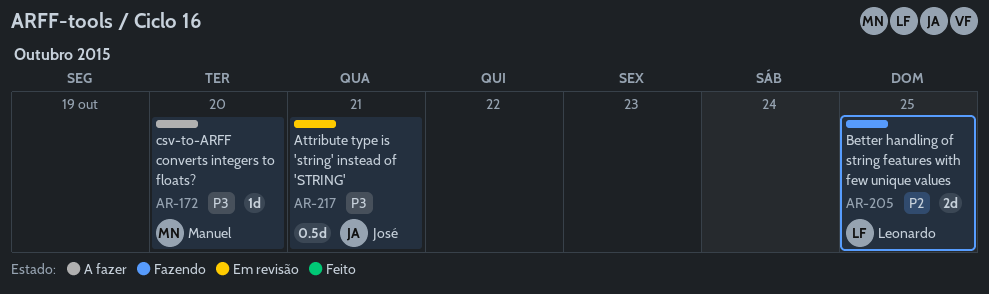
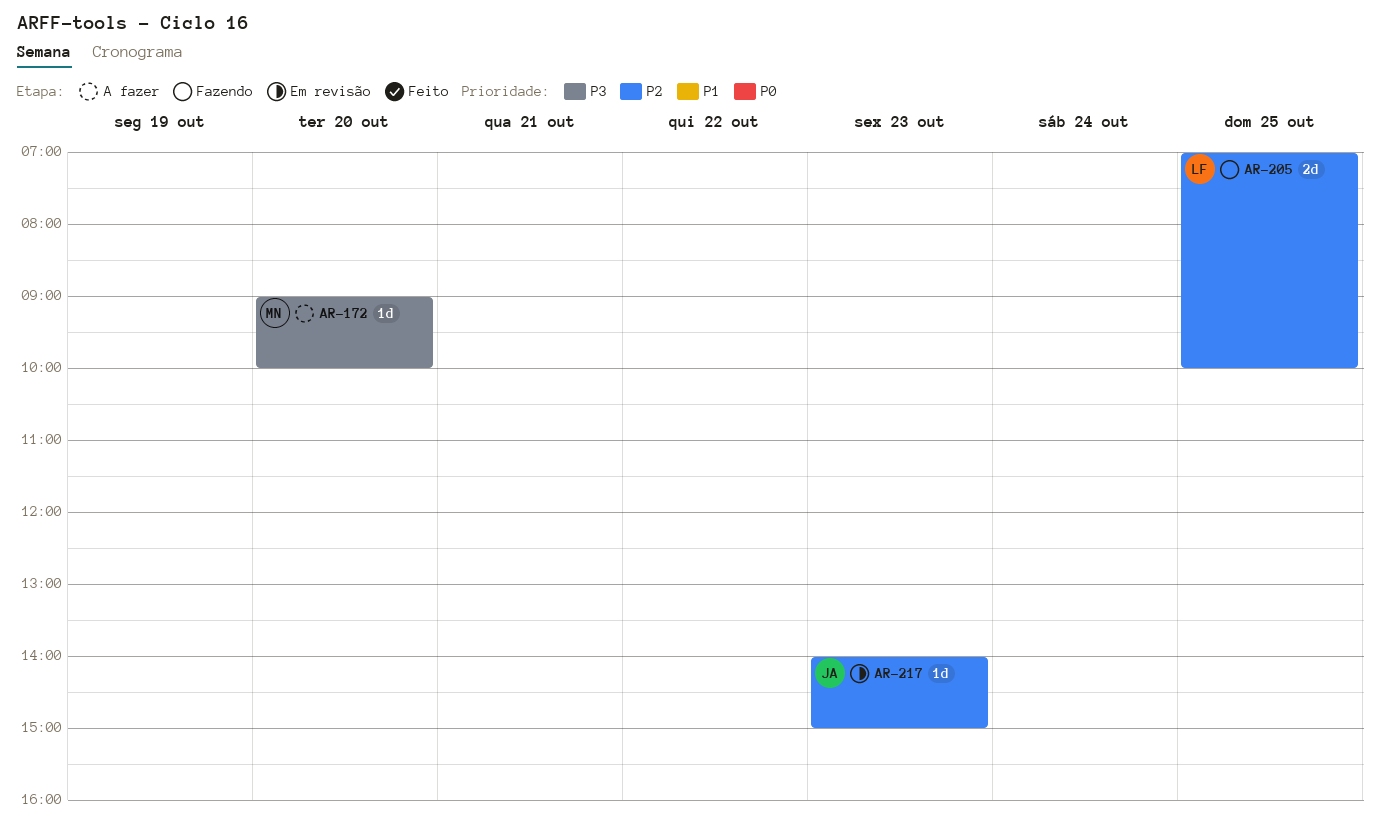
AR-217, priority: P3 -> P2
AR-217, estimate: 0.5d -> 1d
AR-217, day: Oct 21 -> Oct 23

